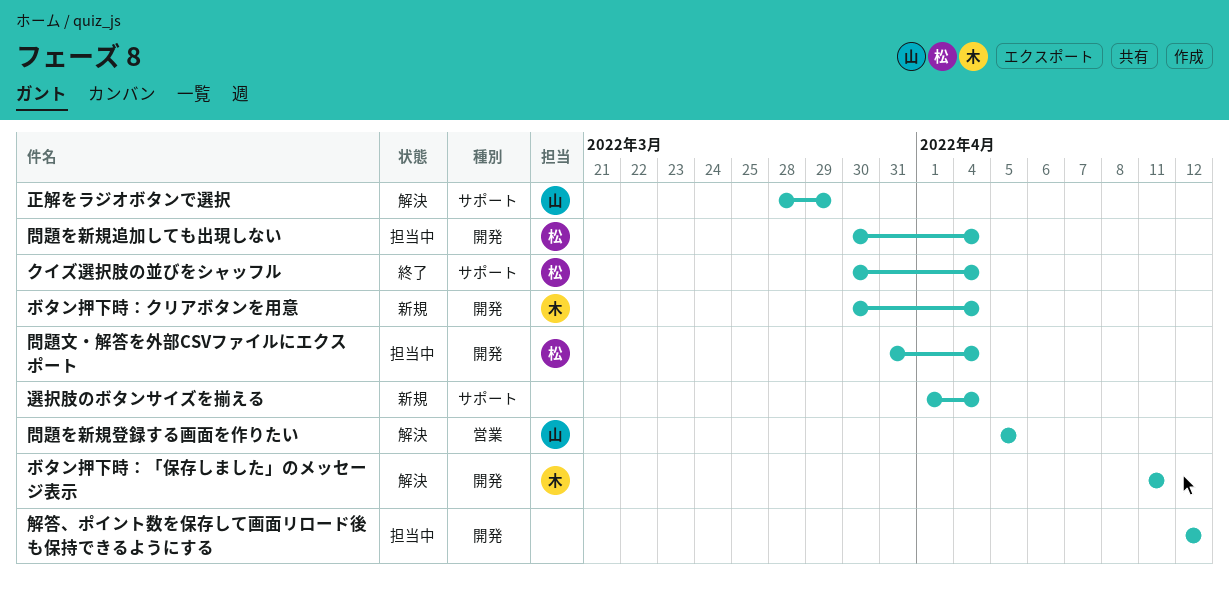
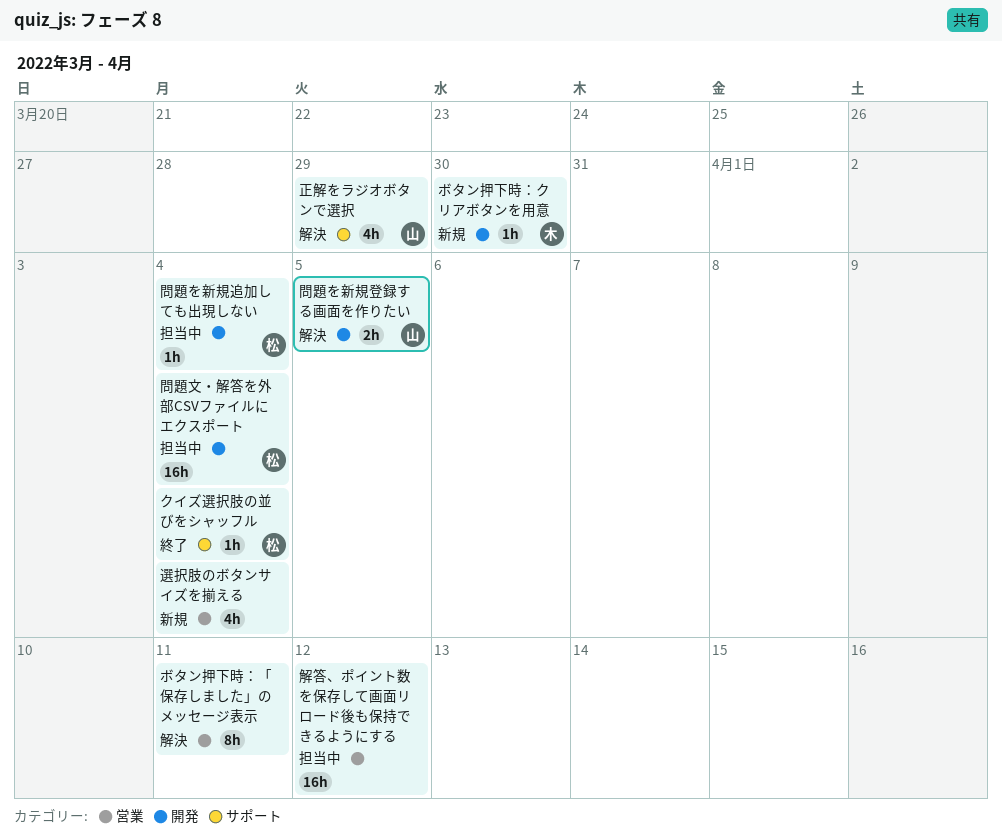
ボタン押下時：「保存しました」のメッセージ表示, owner: 木 -> none
ボタン押下時：「保存しました」のメッセージ表示, label: 開発 -> 営業
ボタン押下時：クリアボタンを用意, due: Apr 4 -> Mar 30
問題を新規登録する画面を作りたい, label: 営業 -> 開発
解答、ポイント数を保存して画面リロード後も保持できるようにする, label: 開発 -> 営業
選択肢のボタンサイズを揃える, label: サポート -> 営業

